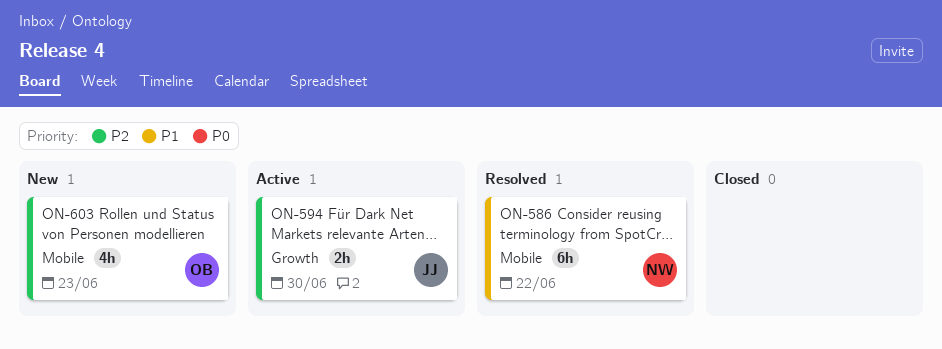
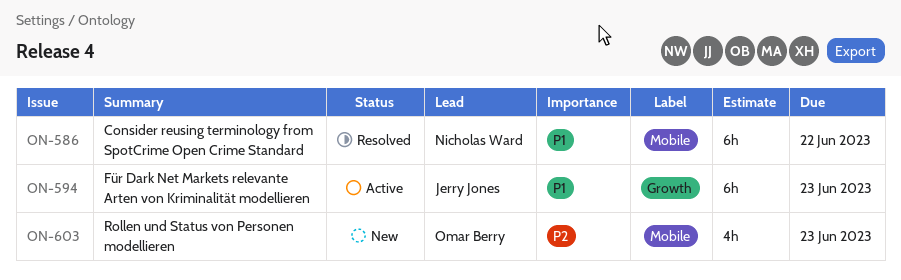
ON-594, priority: P2 -> P1
ON-594, estimate: 2h -> 6h
ON-594, due: Jun 30 -> Jun 23

